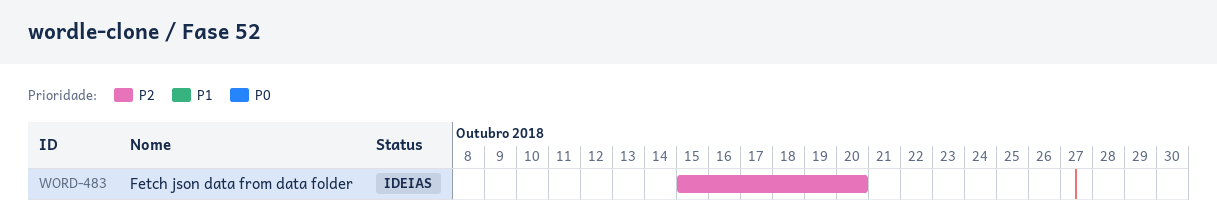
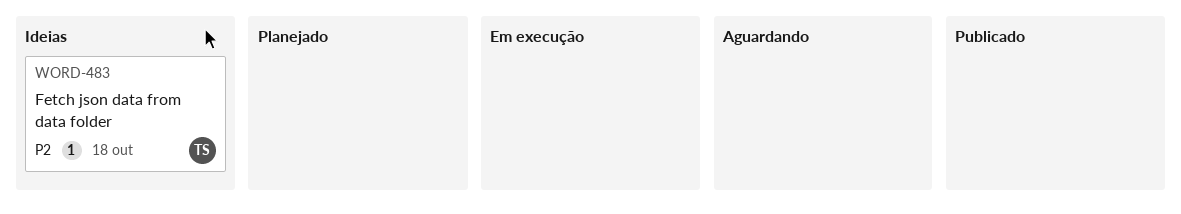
WORD-483, due: Oct 20 -> Oct 18

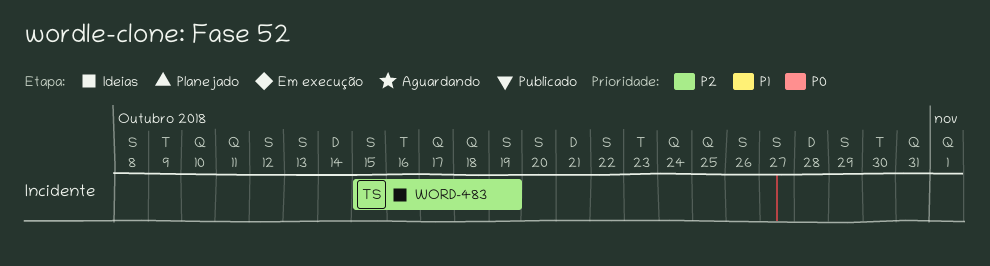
WORD-483, due: Oct 18 -> Oct 19

